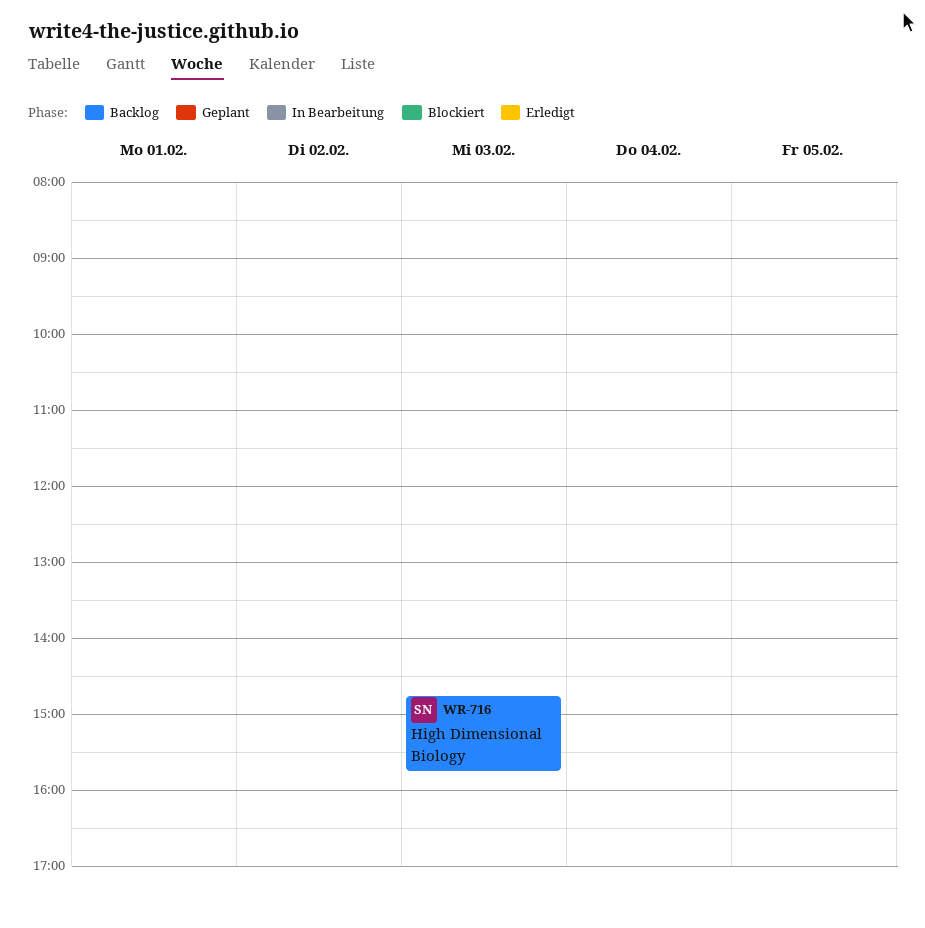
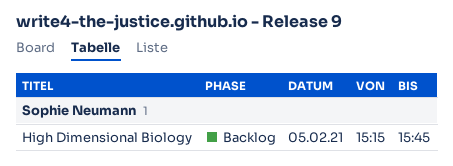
High Dimensional Biology, day: Feb 3 -> Feb 5
High Dimensional Biology, begins: 14:45 -> 15:15

